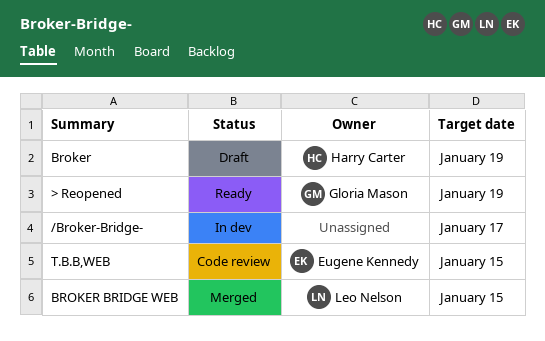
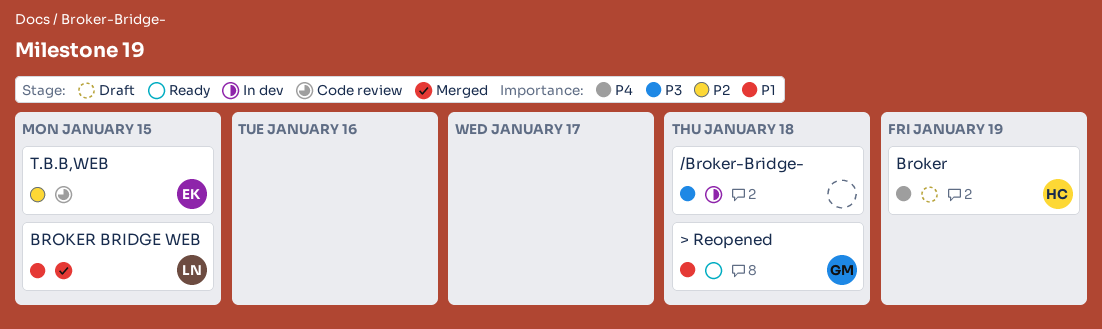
/Broker-Bridge-, due: Jan 17 -> Jan 18
> Reopened, due: Jan 19 -> Jan 18

